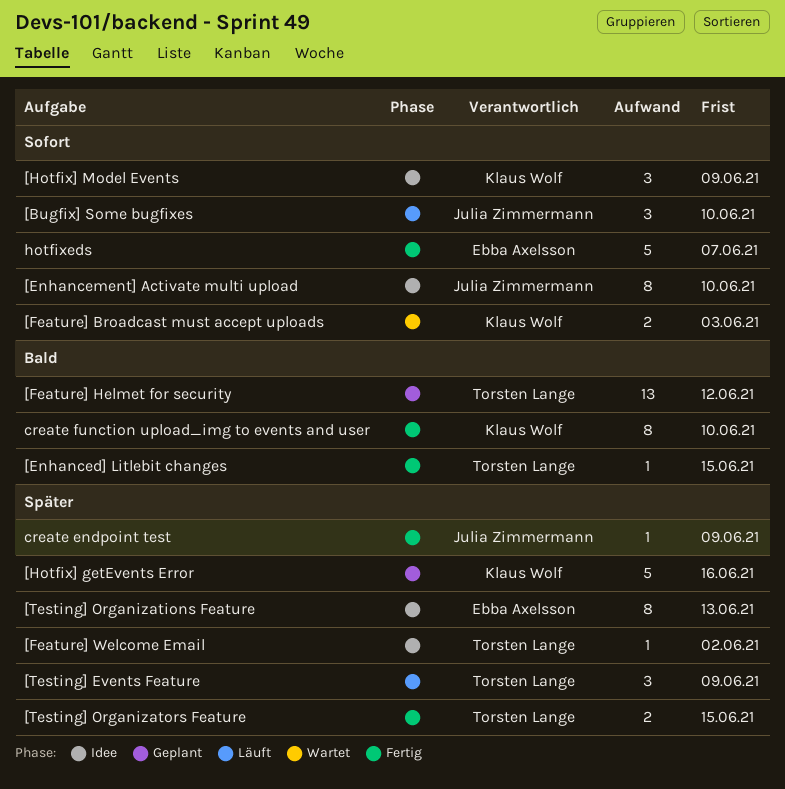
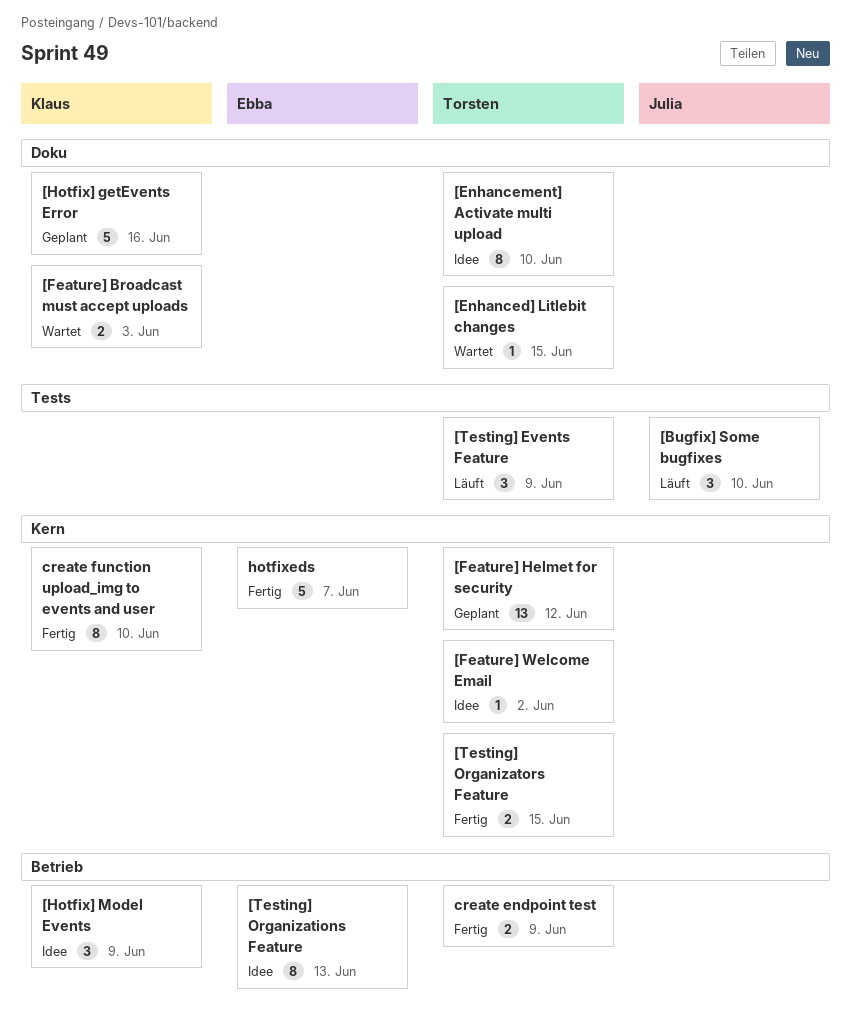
[Enhanced] Litlebit changes, status: Fertig -> Wartet
[Enhancement] Activate multi upload, owner: Julia Zimmermann -> Torsten Lange
create endpoint test, owner: Julia Zimmermann -> Torsten Lange
create endpoint test, estimate: 1 -> 2

